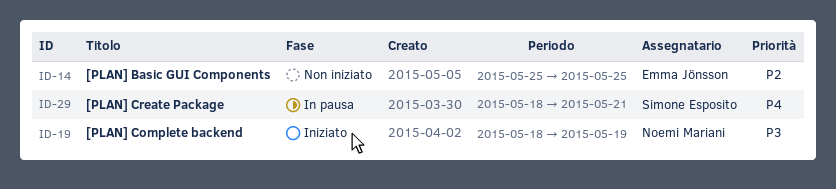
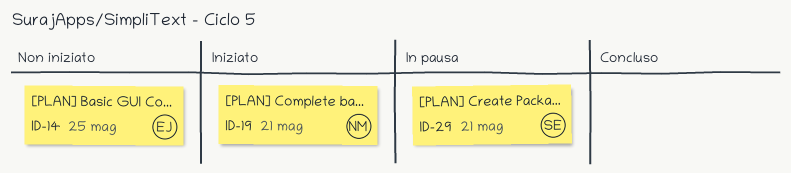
ID-19, due: May 19 -> May 21

